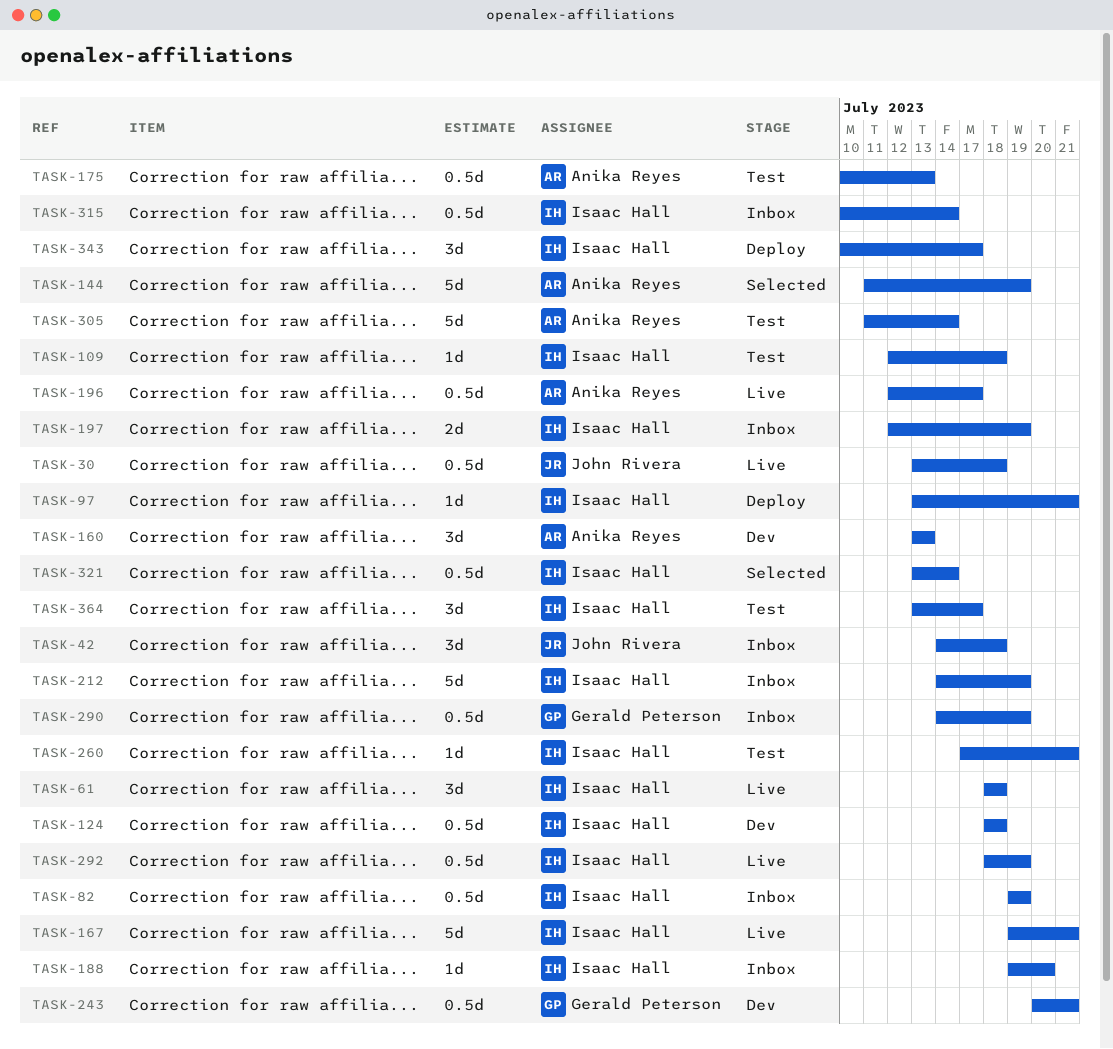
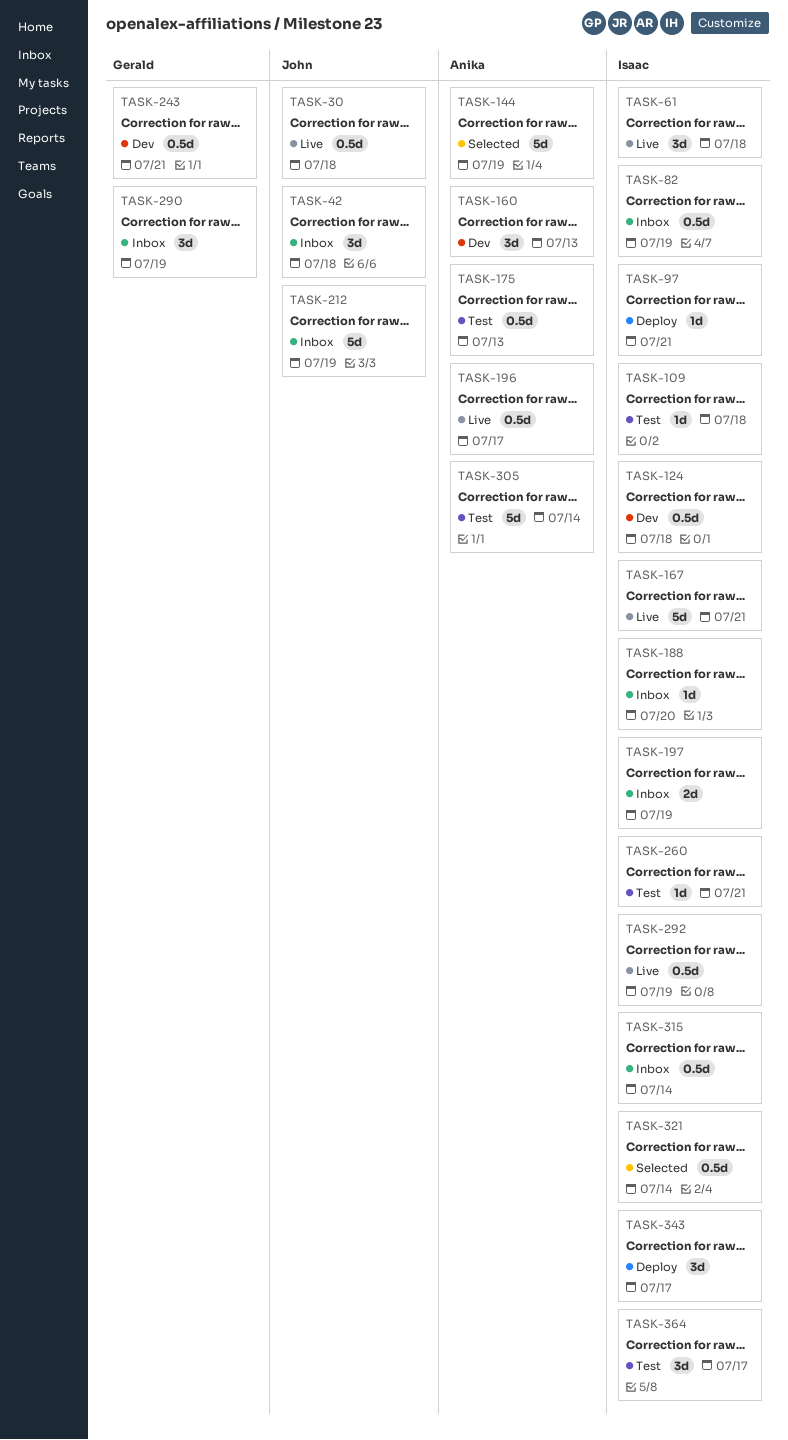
TASK-212, owner: Isaac Hall -> John Rivera
TASK-290, estimate: 0.5d -> 3d

